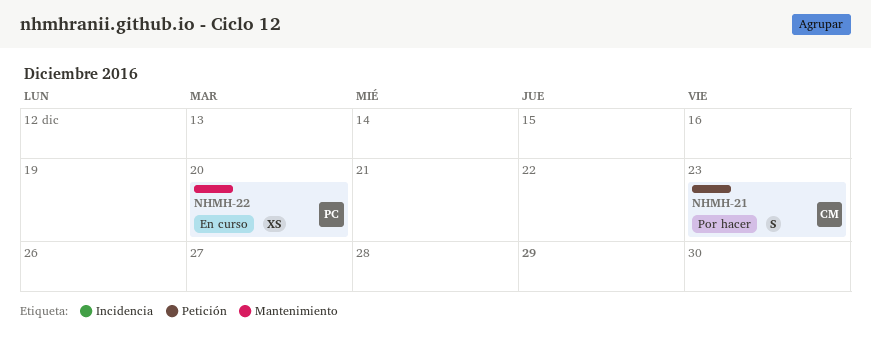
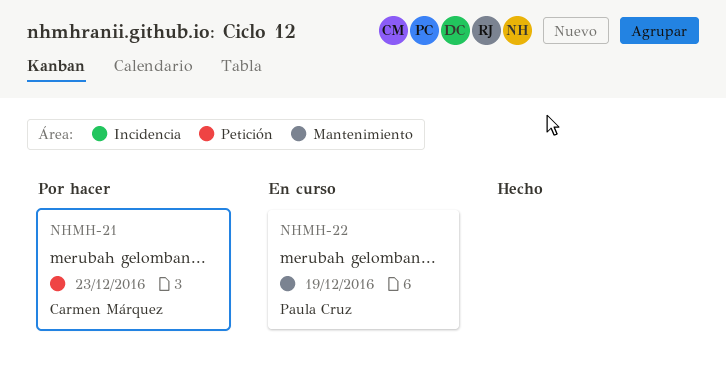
NHMH-22, due: Dec 20 -> Dec 19

